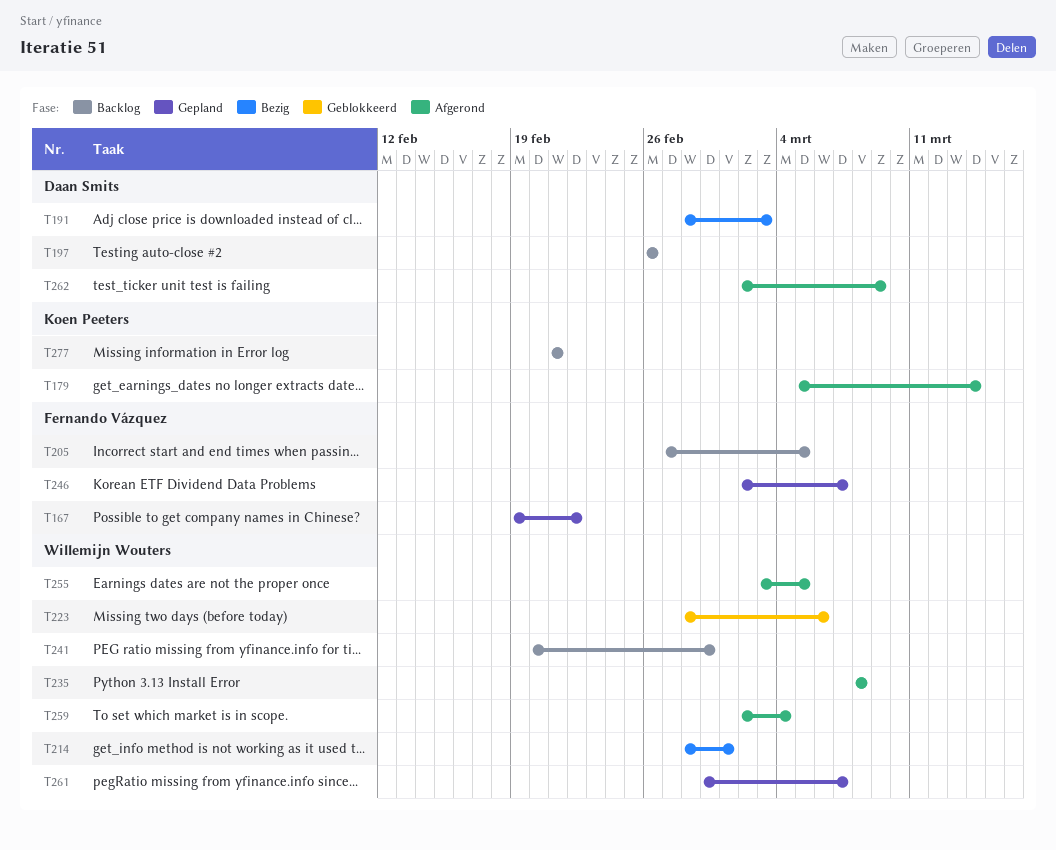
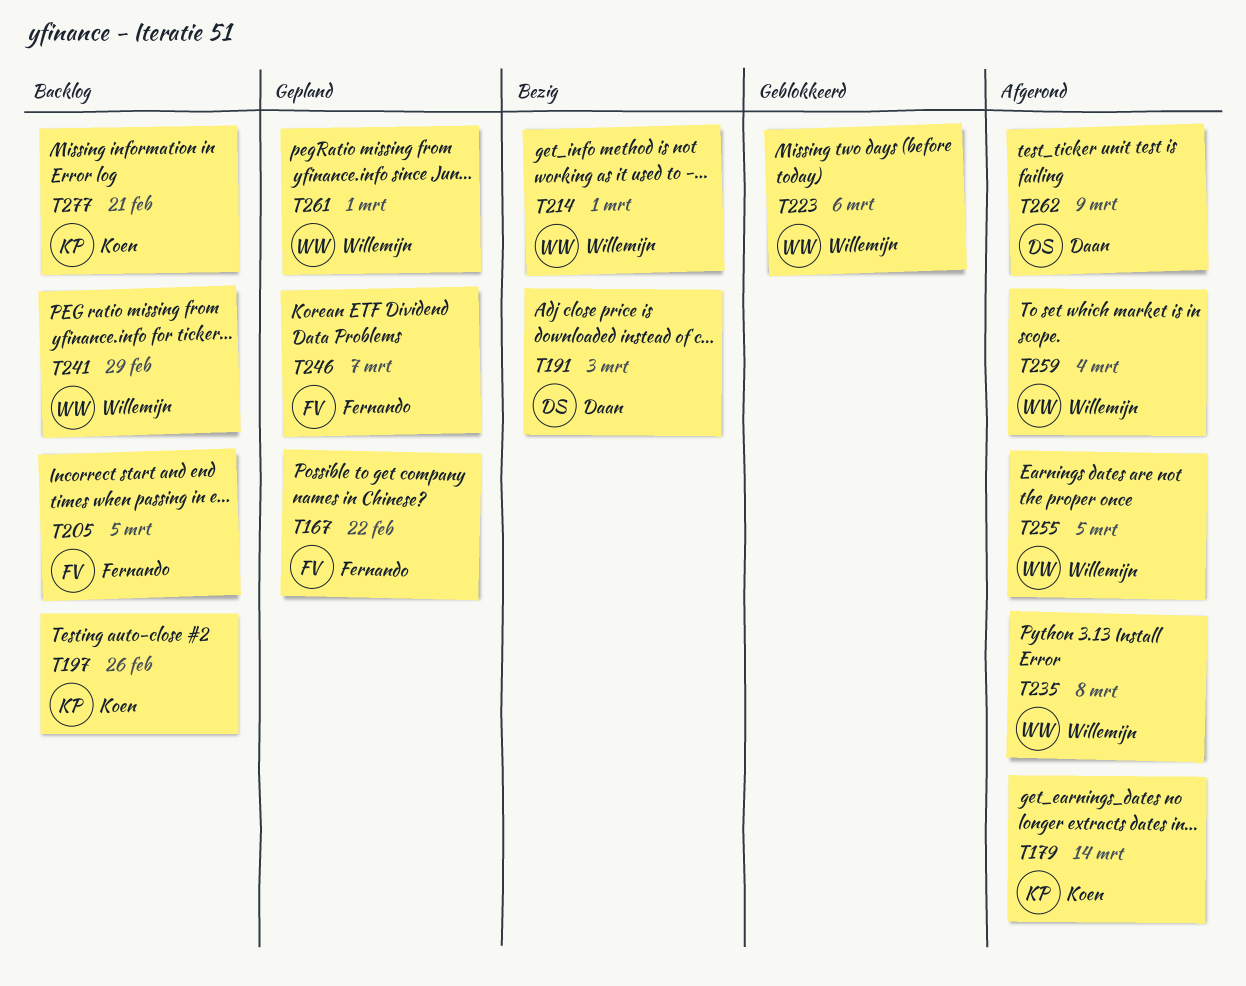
T197, owner: Daan Smits -> Koen Peeters
T261, due: Mar 7 -> Mar 1

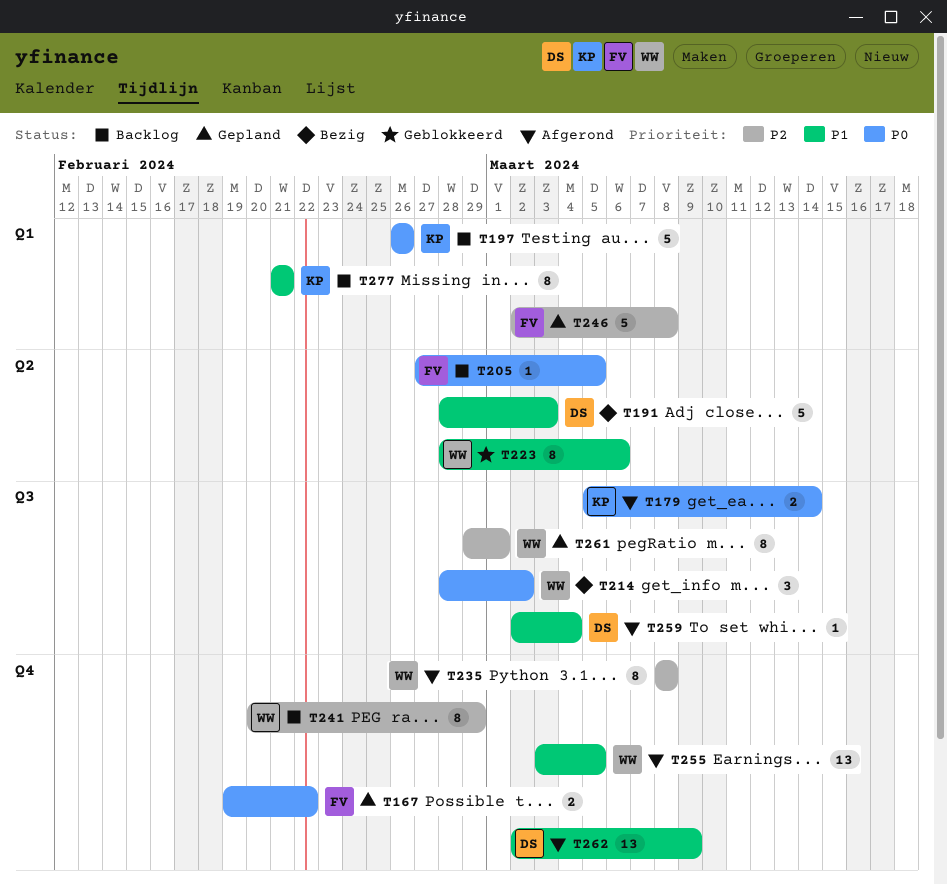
T214, due: Mar 1 -> Mar 2
T246, due: Mar 7 -> Mar 8
T259, owner: Willemijn -> Daan

